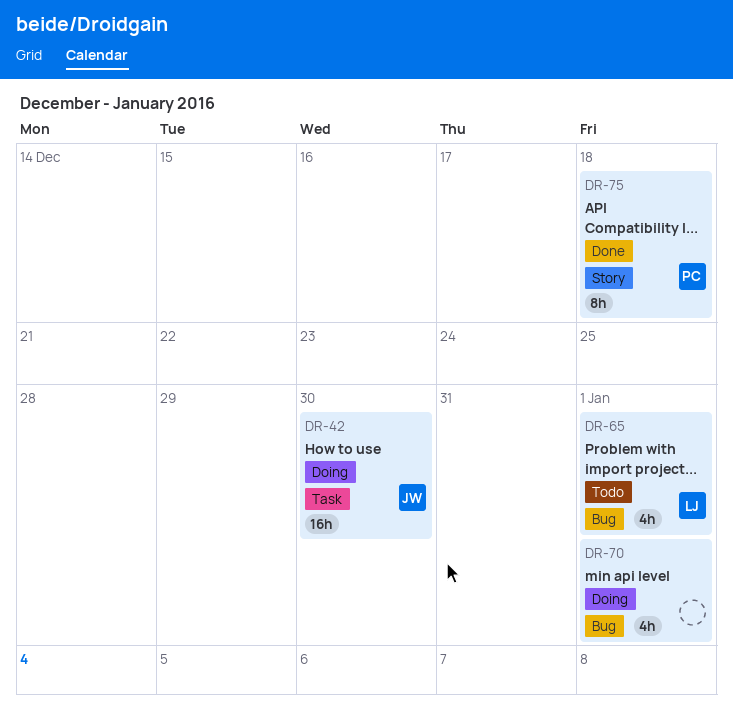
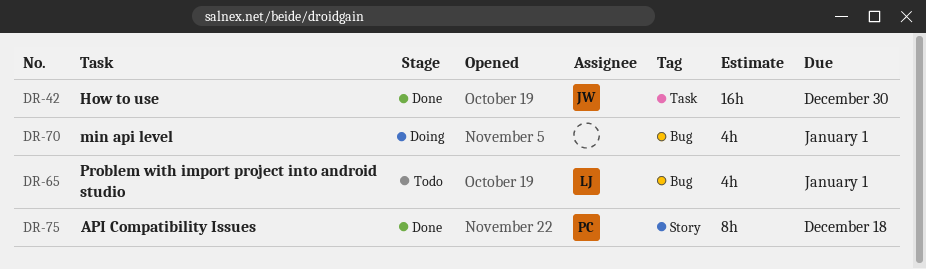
DR-42, status: Doing -> Done

